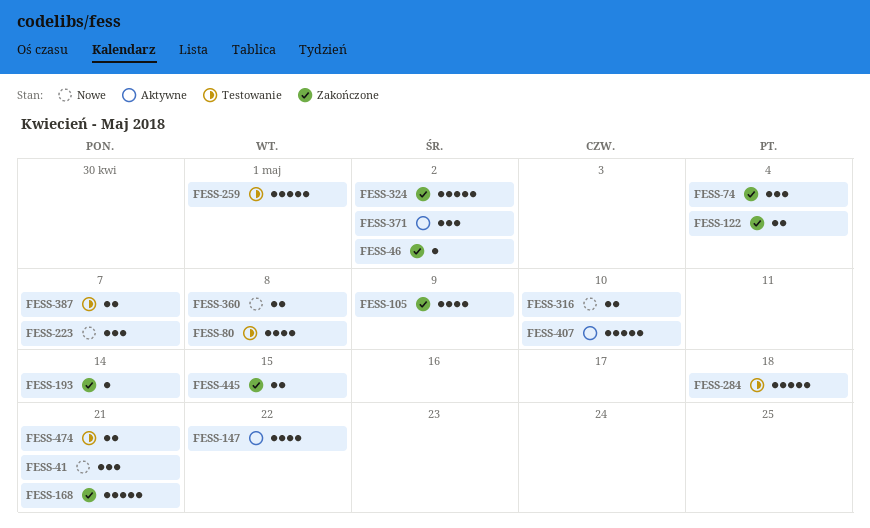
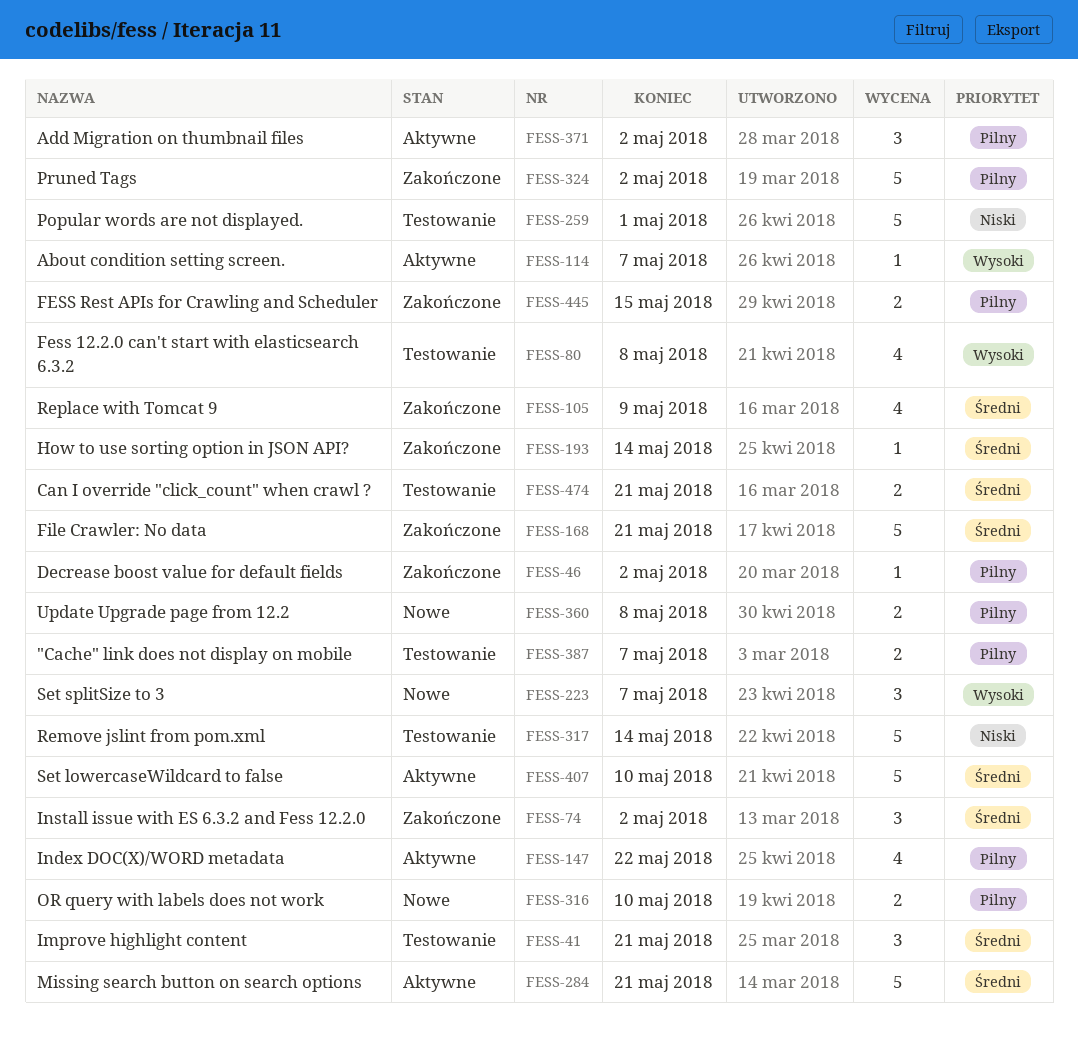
FESS-41, status: Nowe -> Testowanie
FESS-74, due: May 4 -> May 2
FESS-114: none -> present
FESS-122: present -> none
FESS-284, status: Testowanie -> Aktywne
FESS-284, due: May 18 -> May 21
FESS-317: none -> present

